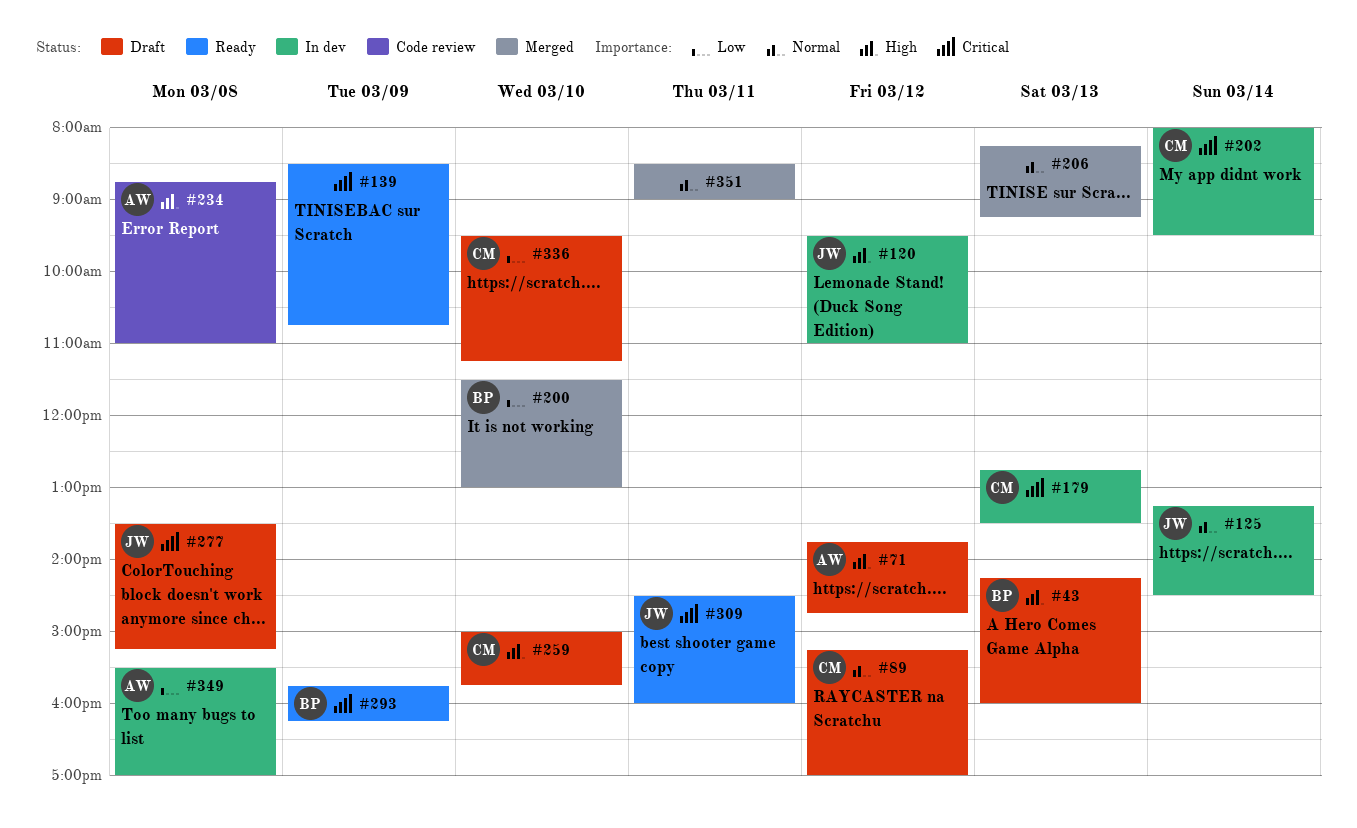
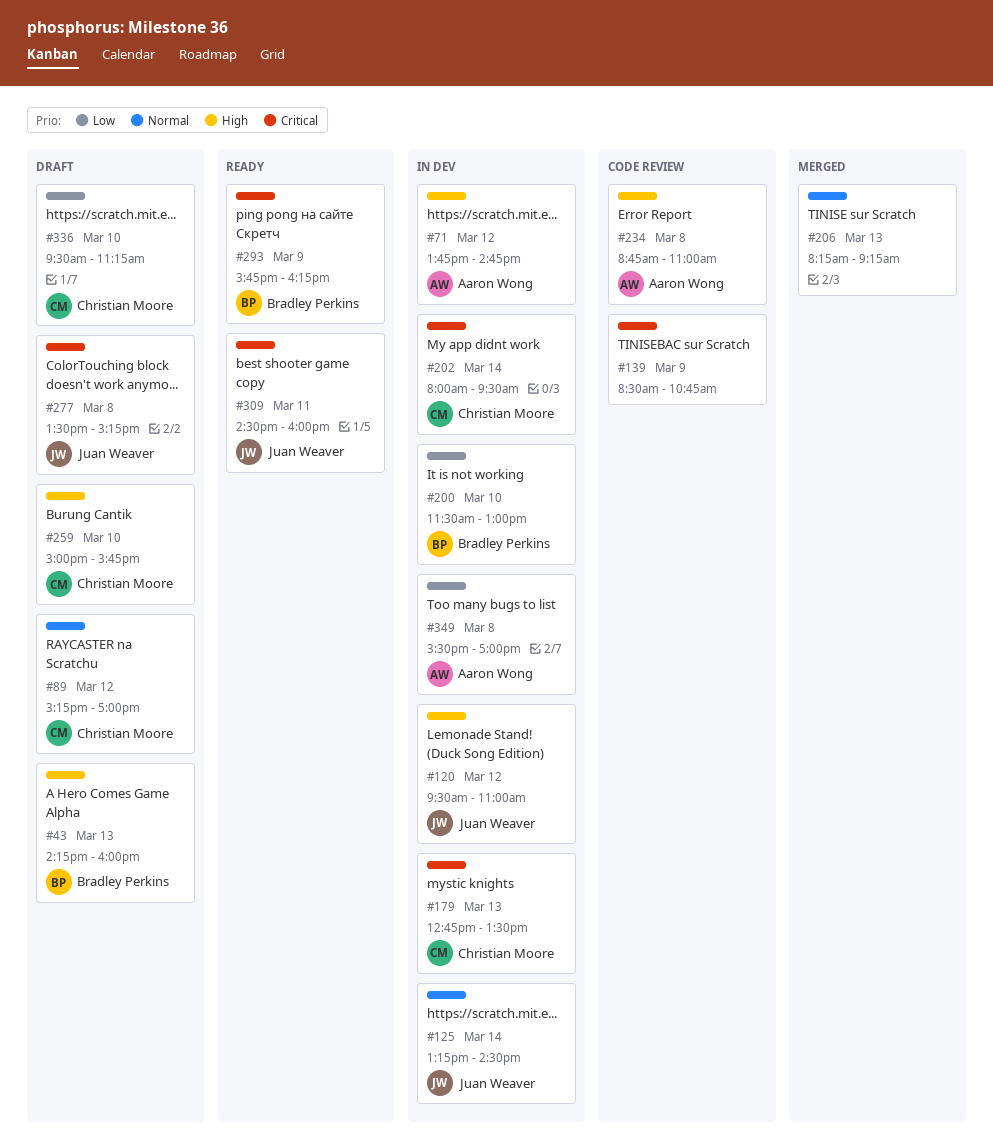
#71, status: Draft -> In dev
#139, status: Ready -> Code review
#200, status: Merged -> In dev
#351: present -> none

